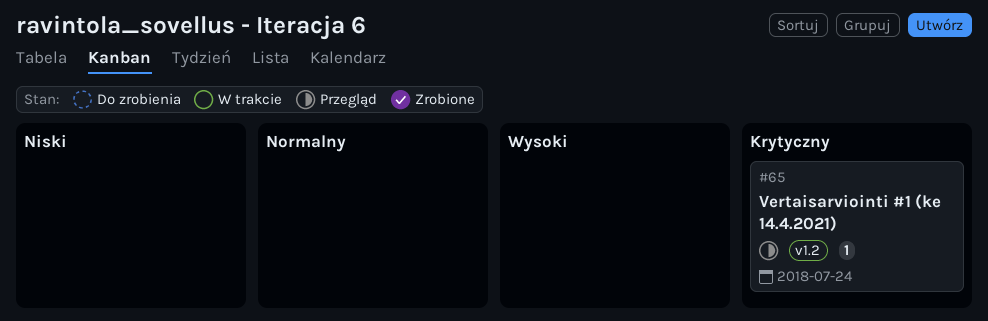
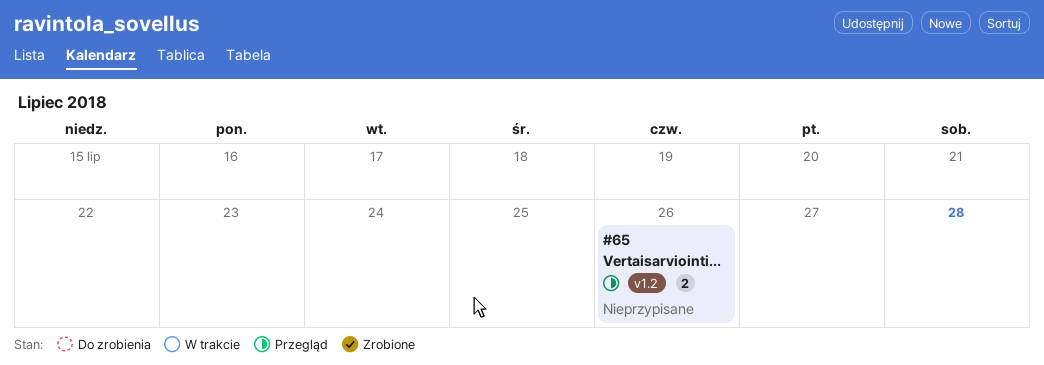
#65, estimate: 1 -> 2
#65, due: Jul 24 -> Jul 26

